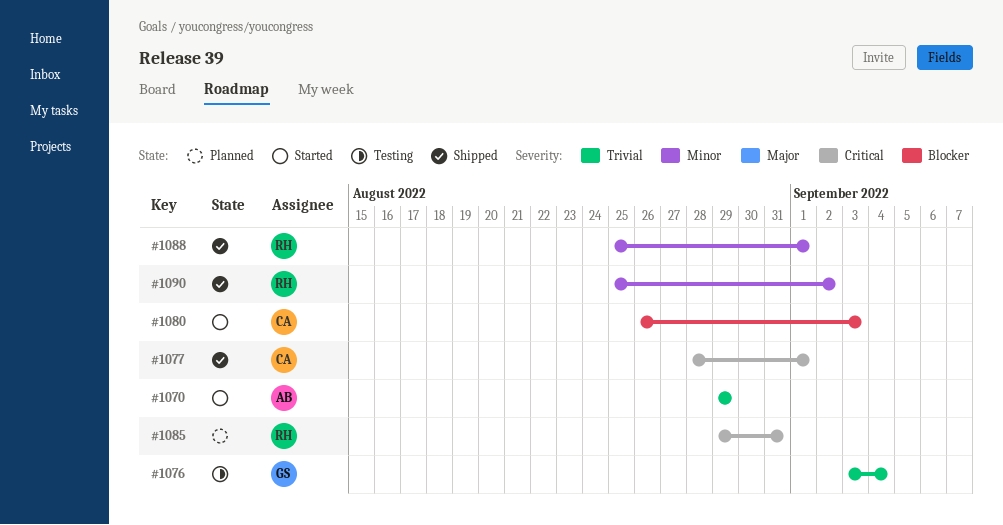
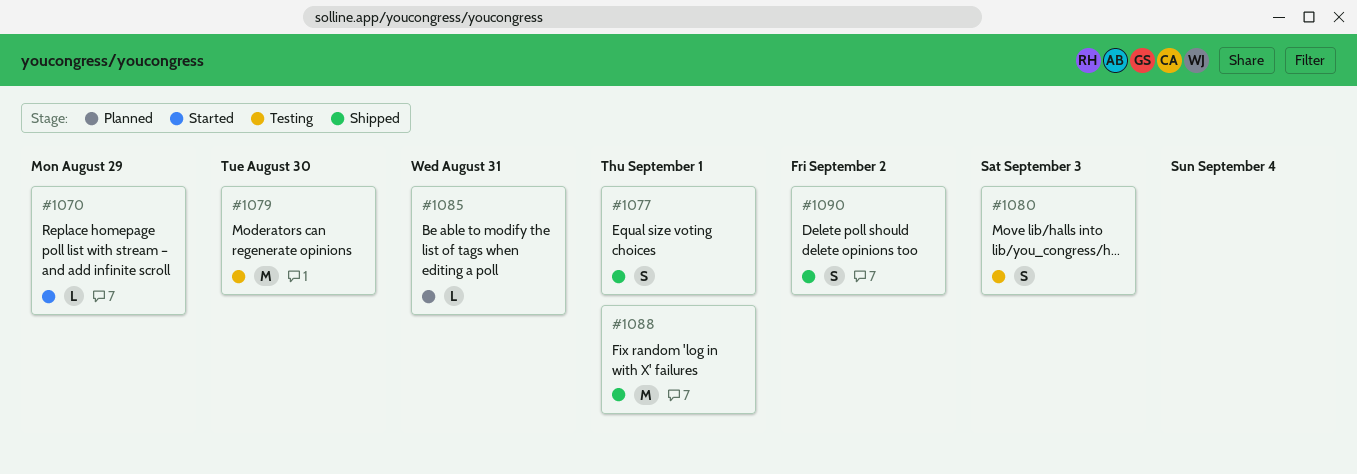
#1076: present -> none
#1079: none -> present
#1080, status: Started -> Testing

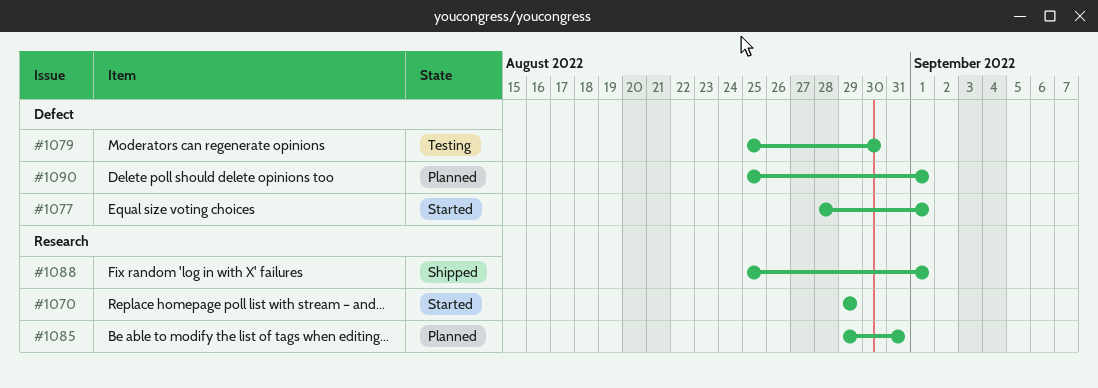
#1077, status: Shipped -> Started
#1080: present -> none
#1090, status: Shipped -> Planned
#1090, due: Sep 2 -> Sep 1

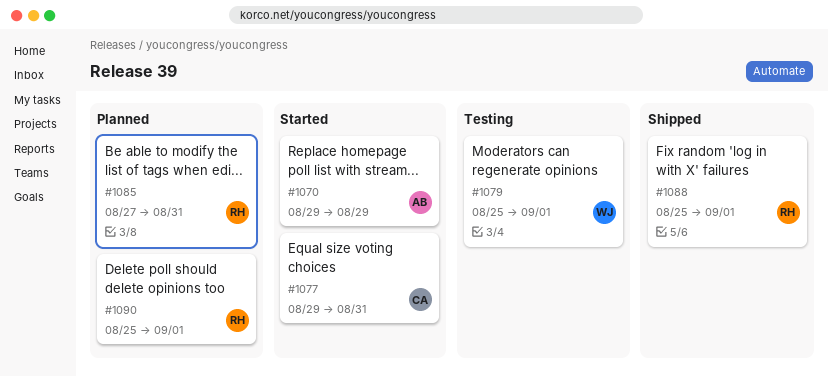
#1077, start: Aug 28 -> Aug 29
#1077, due: Sep 1 -> Aug 31
#1079, due: Aug 30 -> Sep 1
#1085, start: Aug 29 -> Aug 27

